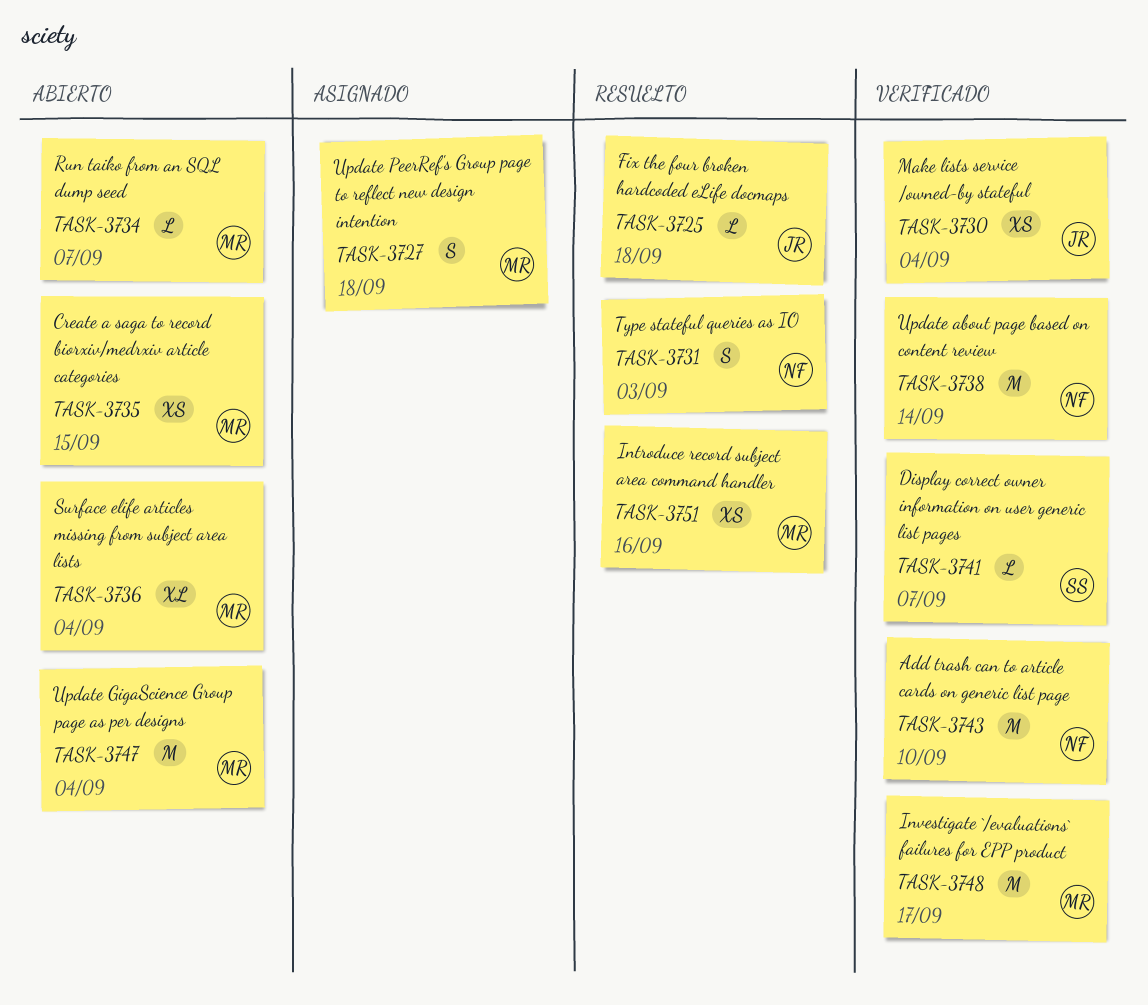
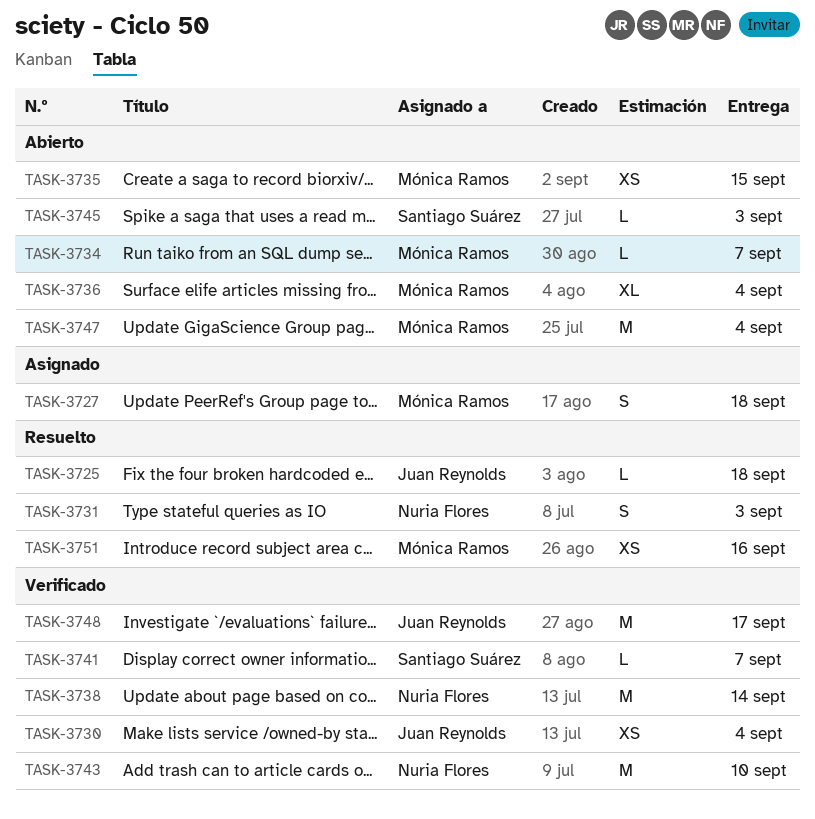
TASK-3745: none -> present
TASK-3748, owner: Mónica Ramos -> Juan Reynolds

